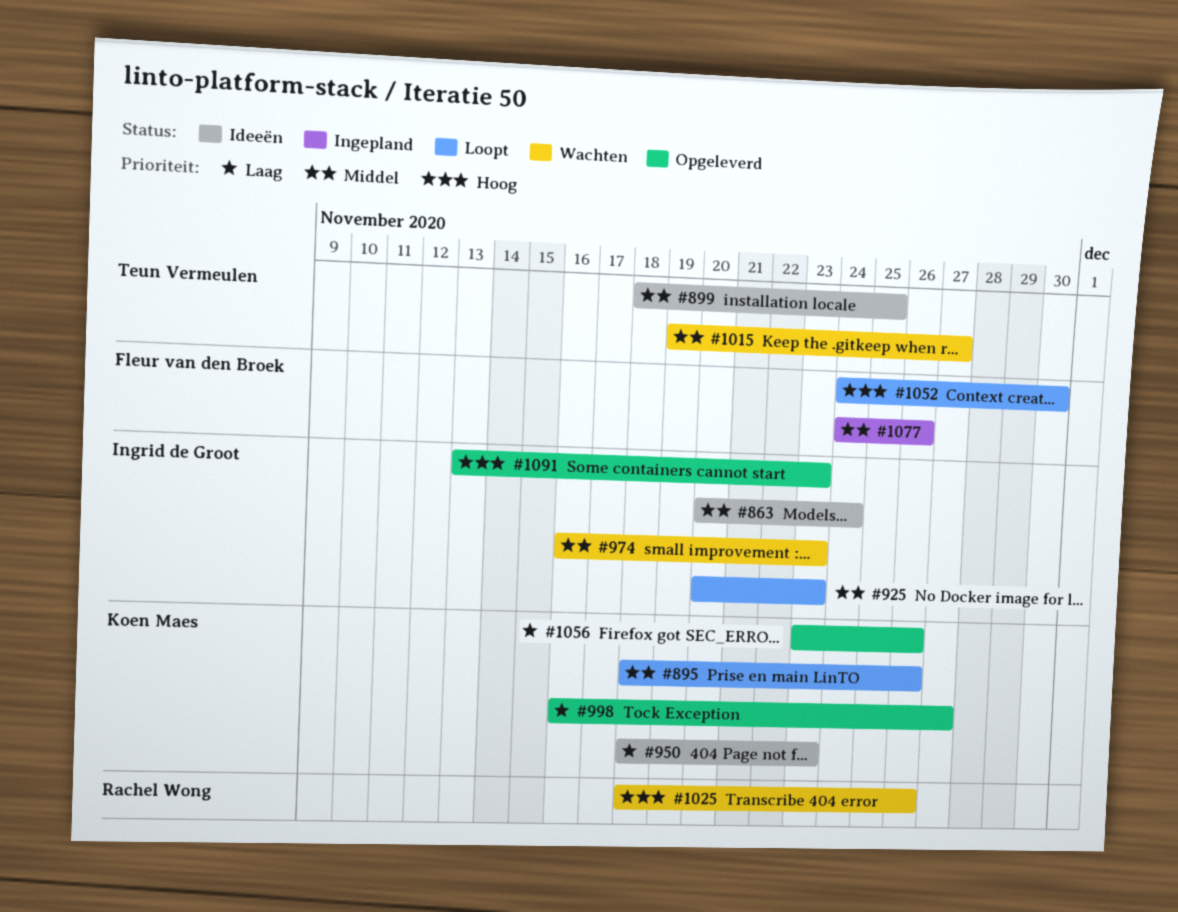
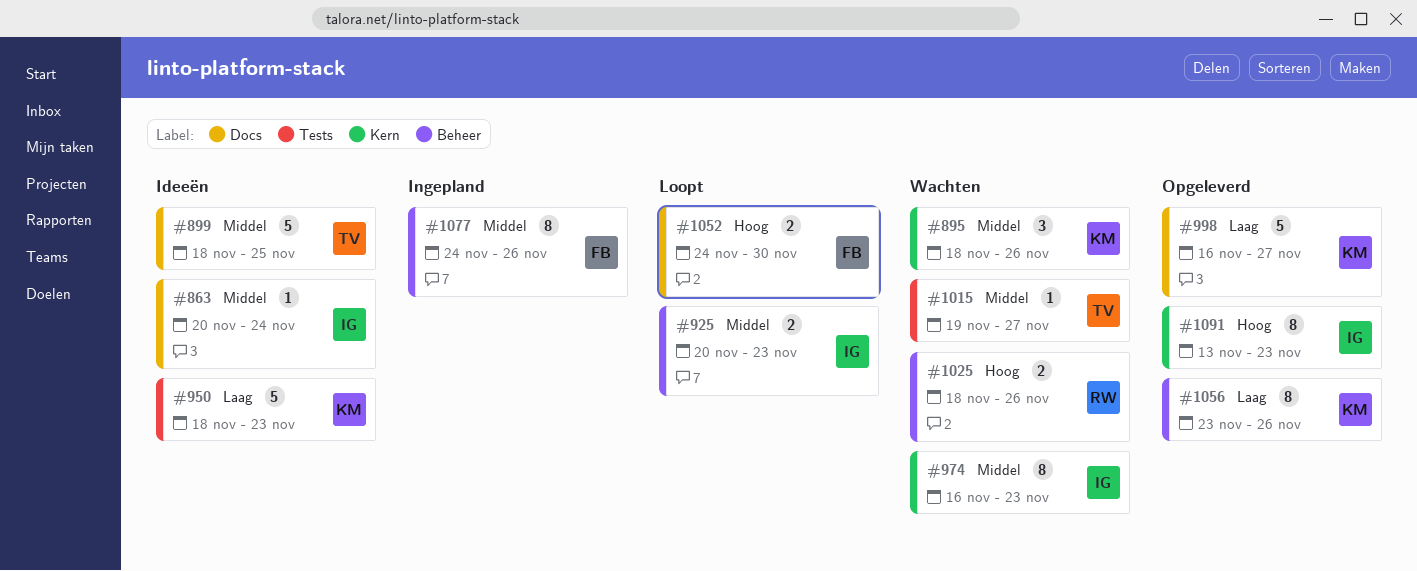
#895, status: Loopt -> Wachten

